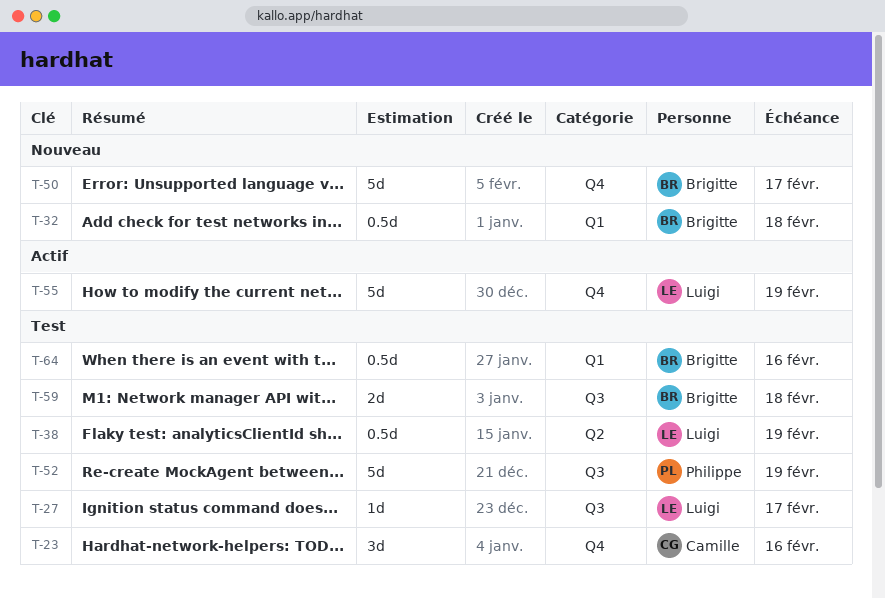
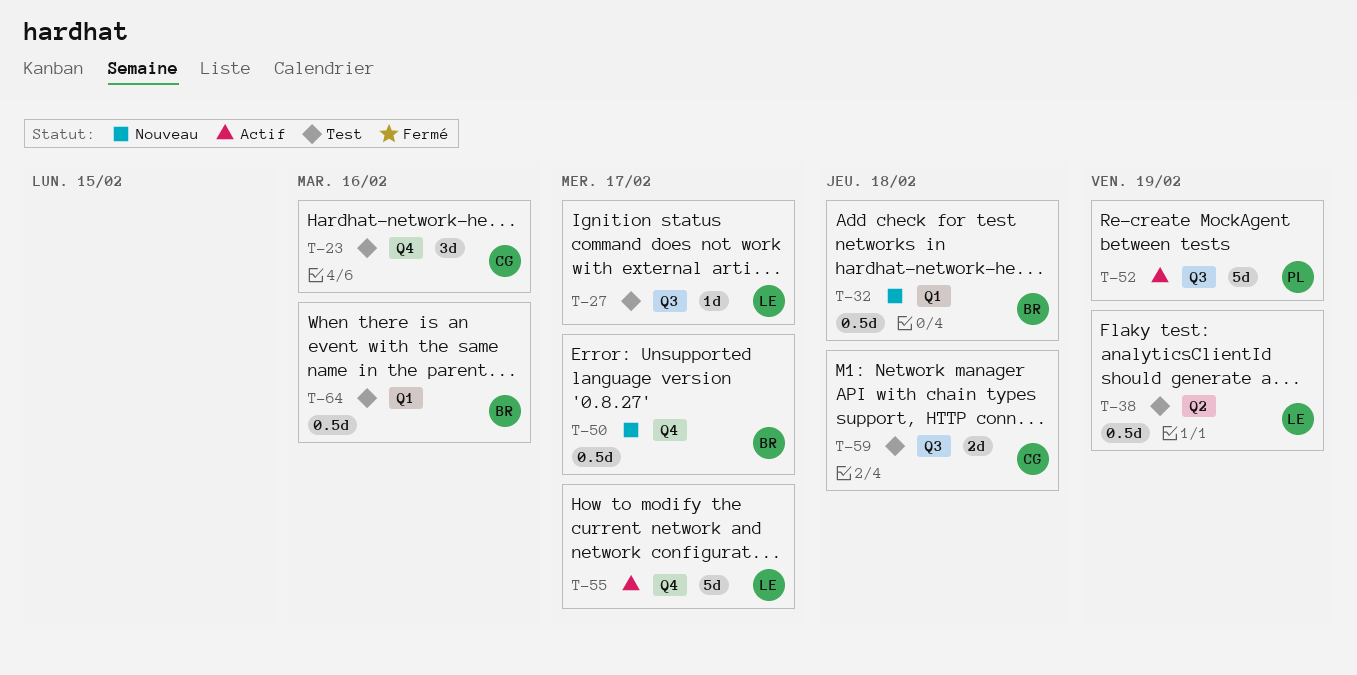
T-50, estimate: 5d -> 0.5d
T-52, status: Test -> Actif
T-55, due: Feb 19 -> Feb 17
T-59, owner: Brigitte -> Camille

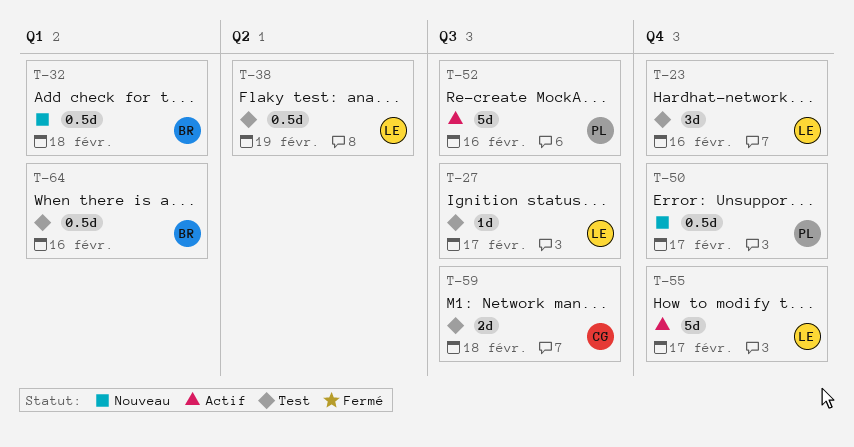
T-23, owner: CG -> LE
T-50, owner: BR -> PL
T-52, due: Feb 19 -> Feb 16

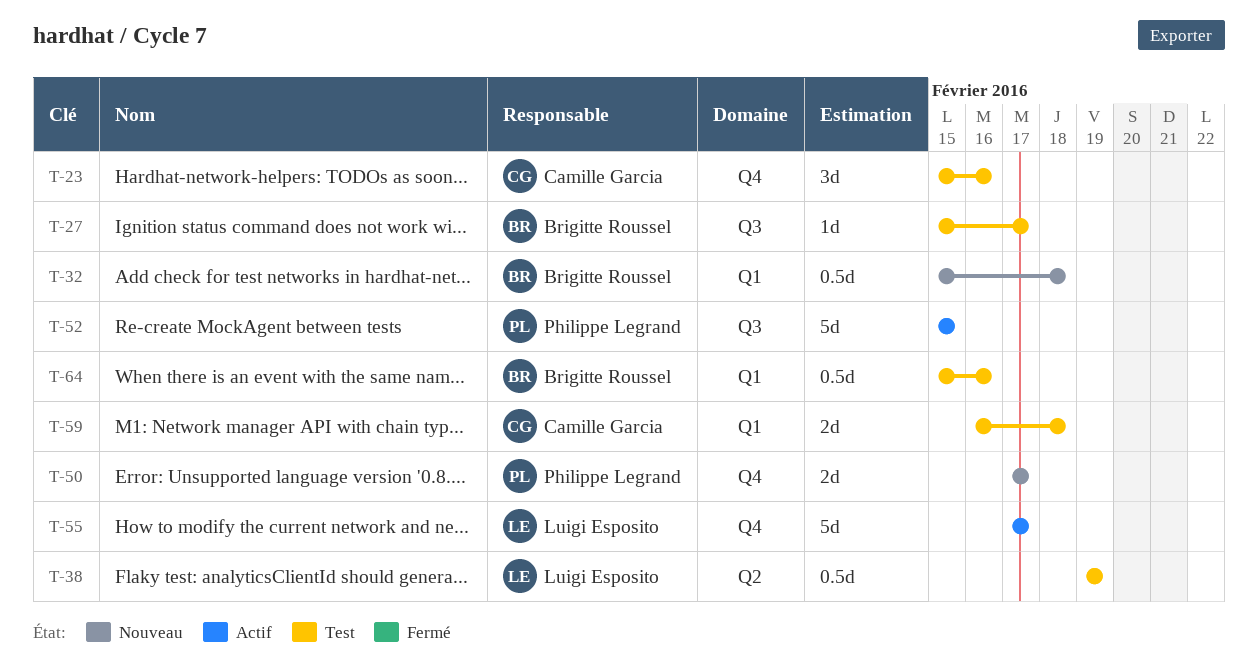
T-23, owner: Luigi Esposito -> Camille Garcia
T-27, owner: Luigi Esposito -> Brigitte Roussel
T-50, estimate: 0.5d -> 2d
T-52, due: Feb 16 -> Feb 15
T-59, label: Q3 -> Q1

